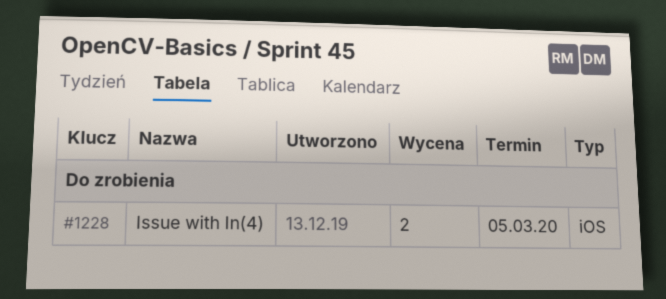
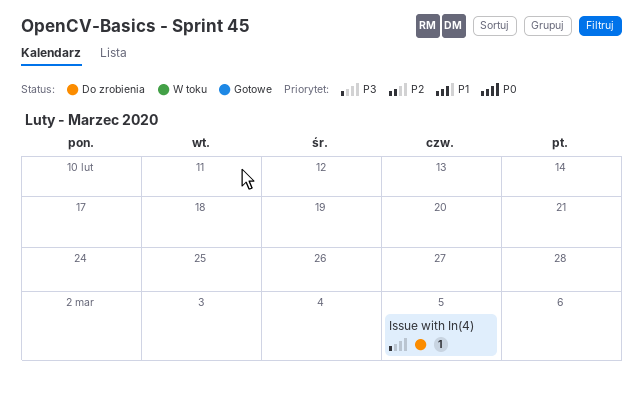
Issue with In(4), estimate: 2 -> 1

